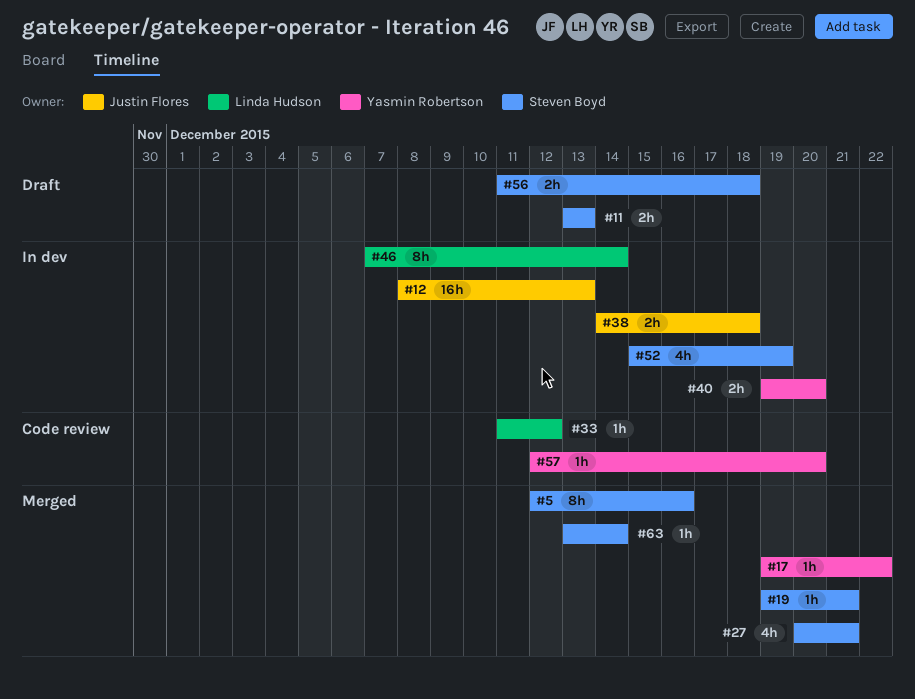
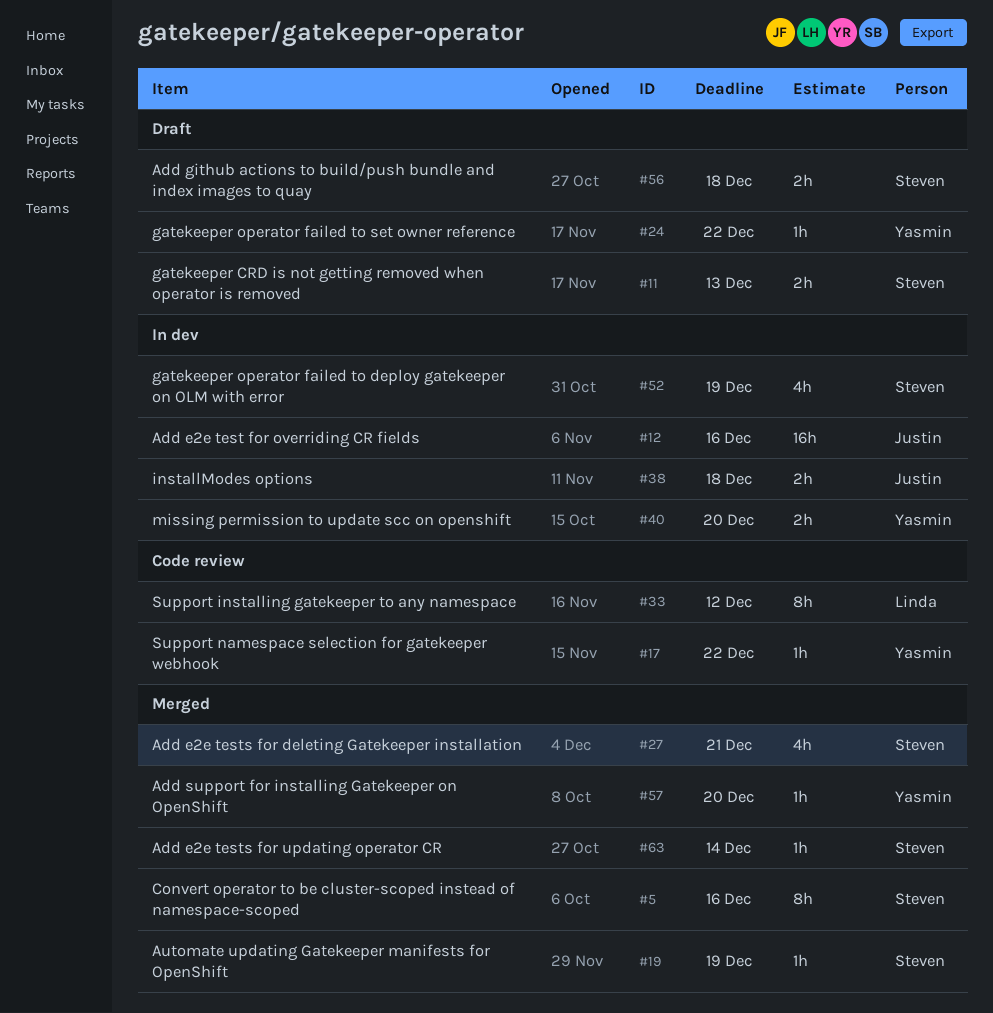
#12, due: Dec 13 -> Dec 16
#17, status: Merged -> Code review
#19, due: Dec 21 -> Dec 19
#24: none -> present
#33, estimate: 1h -> 8h
#46: present -> none
#57, status: Code review -> Merged

